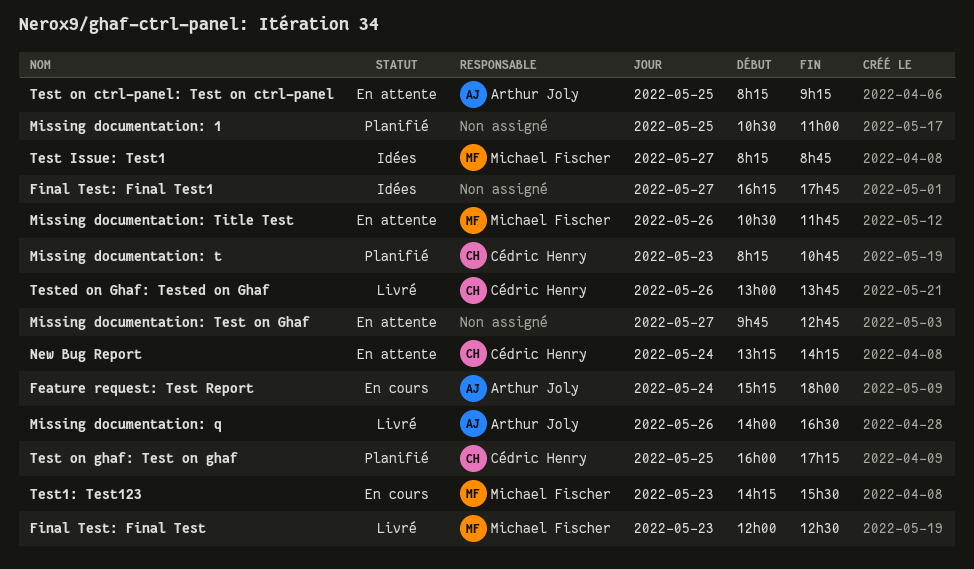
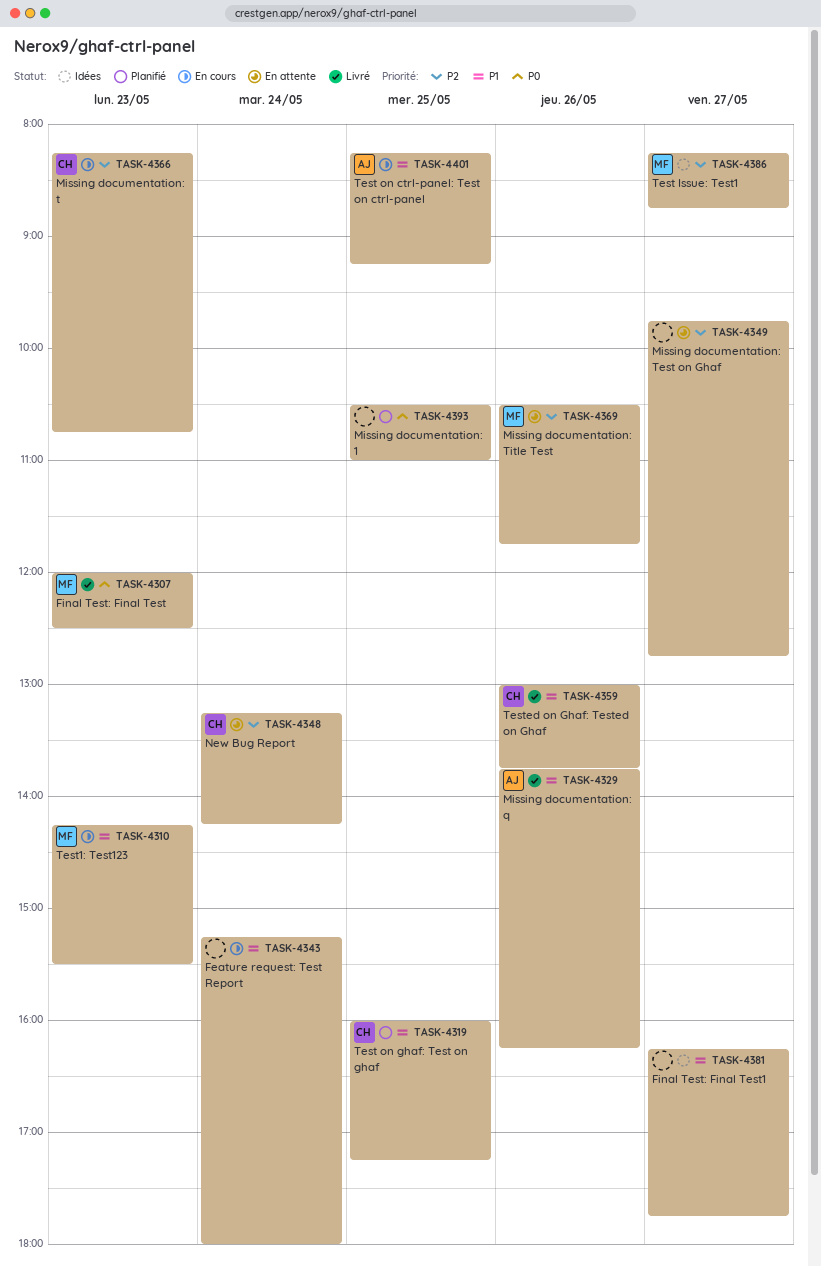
Feature request: Test Report, owner: Arthur Joly -> none
Missing documentation: q, begins: 14:00 -> 13:45
Missing documentation: q, ends: 16:30 -> 16:15
Missing documentation: t, status: Planifié -> En cours
Test on ctrl-panel: Test on ctrl-panel, status: En attente -> En cours

